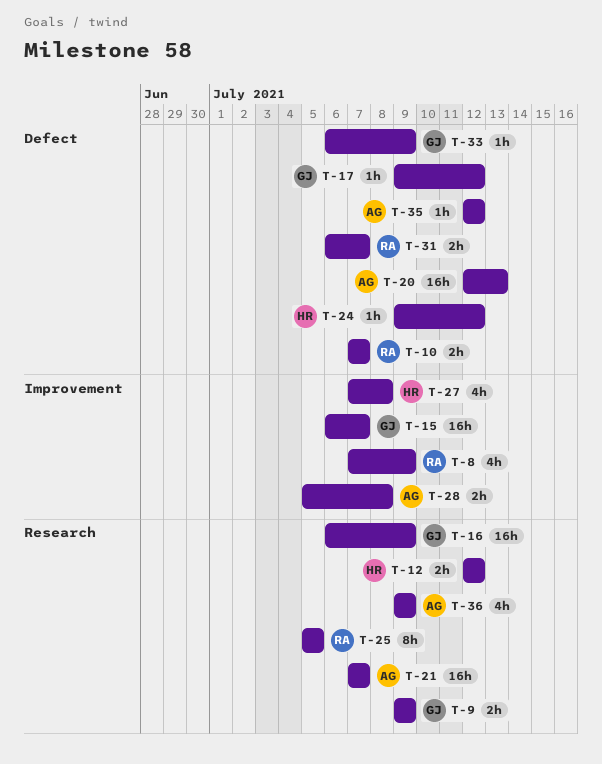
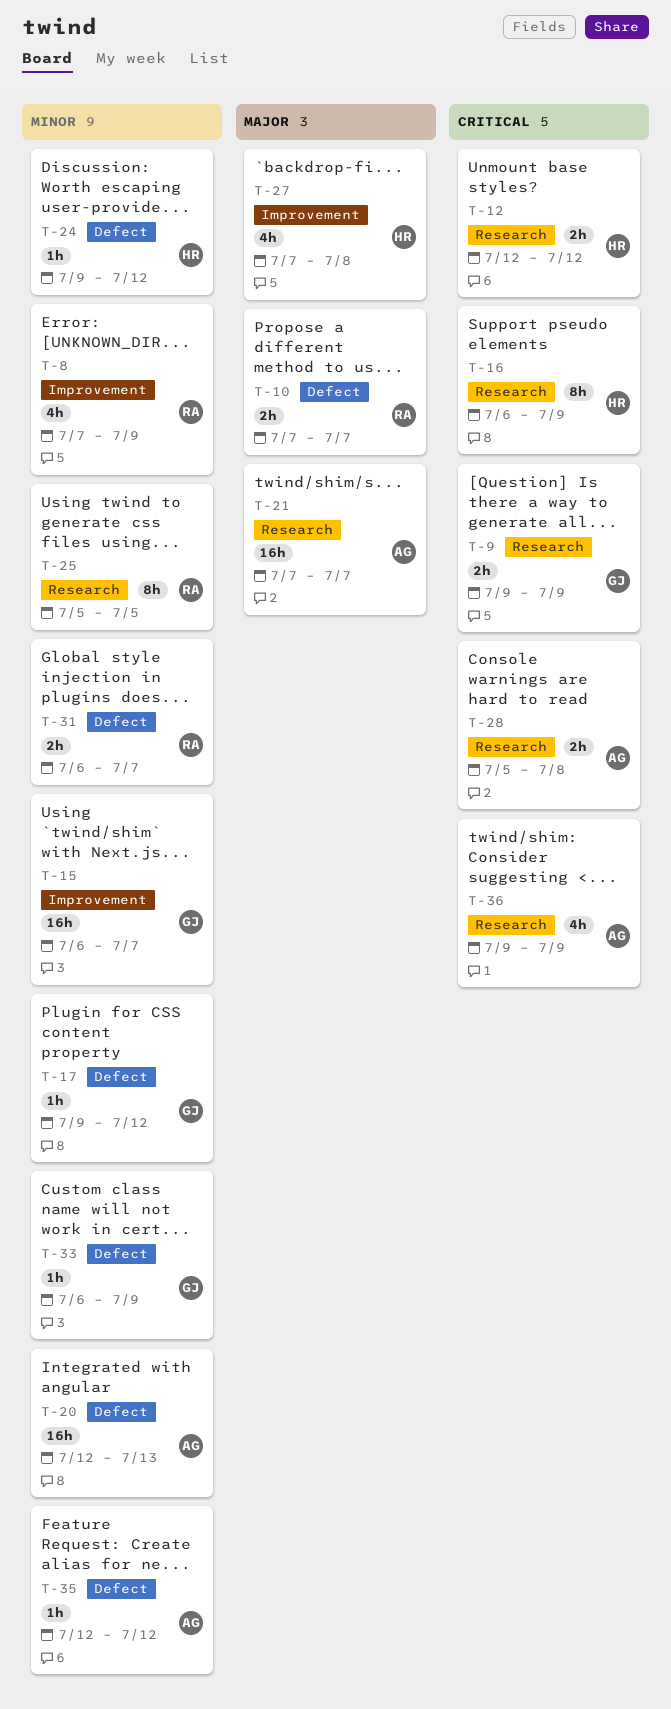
T-16, owner: GJ -> HR
T-16, estimate: 16h -> 8h
T-28, label: Improvement -> Research

